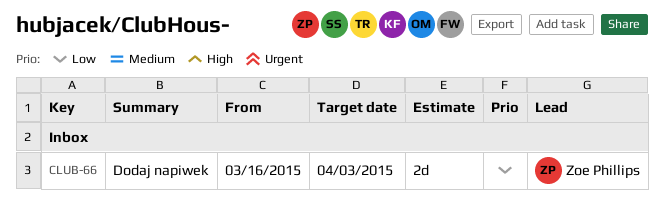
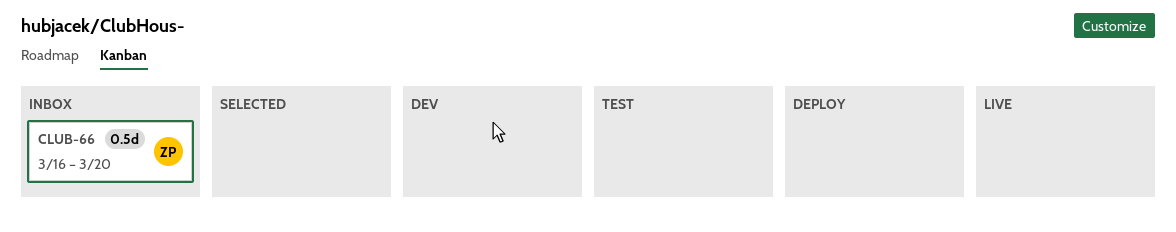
CLUB-66, estimate: 2d -> 0.5d
CLUB-66, due: Apr 3 -> Mar 20

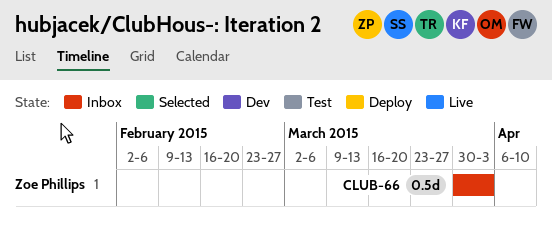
CLUB-66, start: Mar 16 -> Mar 30
CLUB-66, due: Mar 20 -> Apr 3

